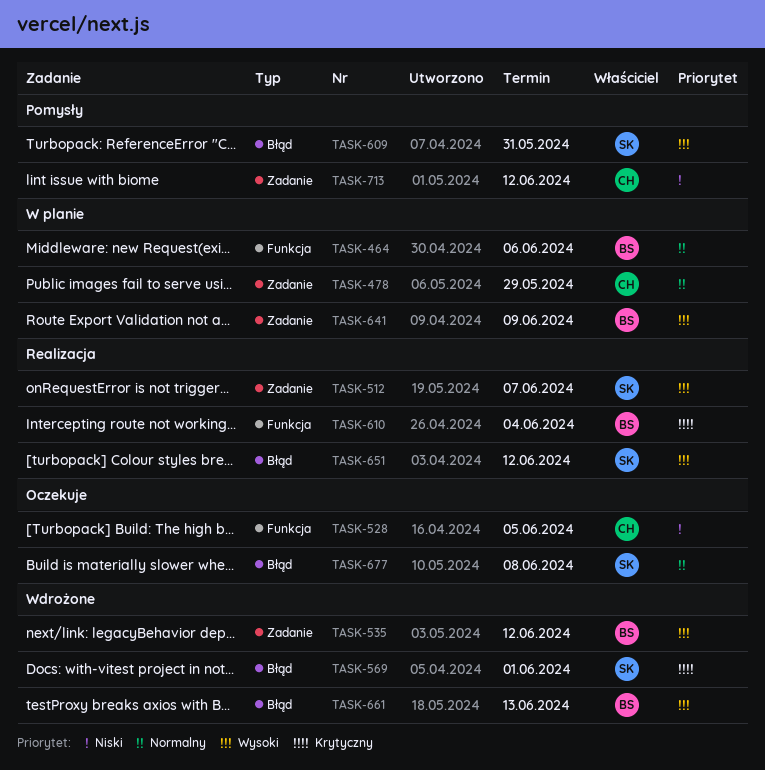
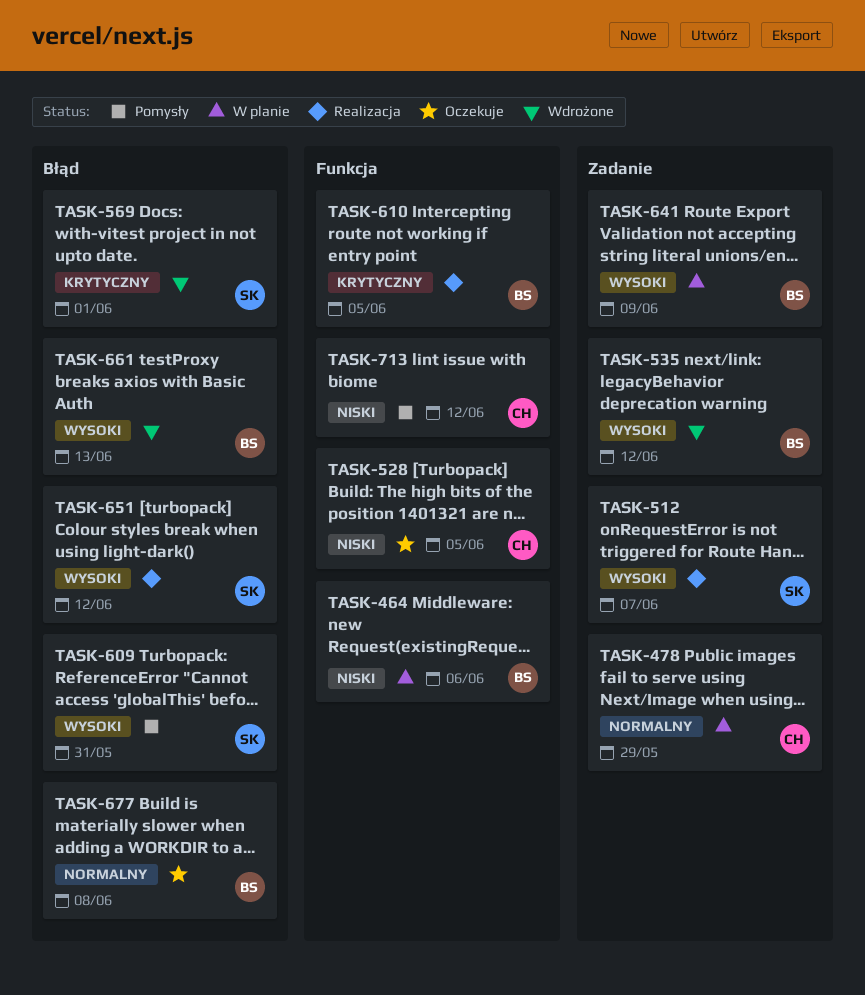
TASK-464, priority: Normalny -> Niski
TASK-610, due: Jun 4 -> Jun 5
TASK-677, owner: SK -> BS
TASK-713, label: Zadanie -> Funkcja

